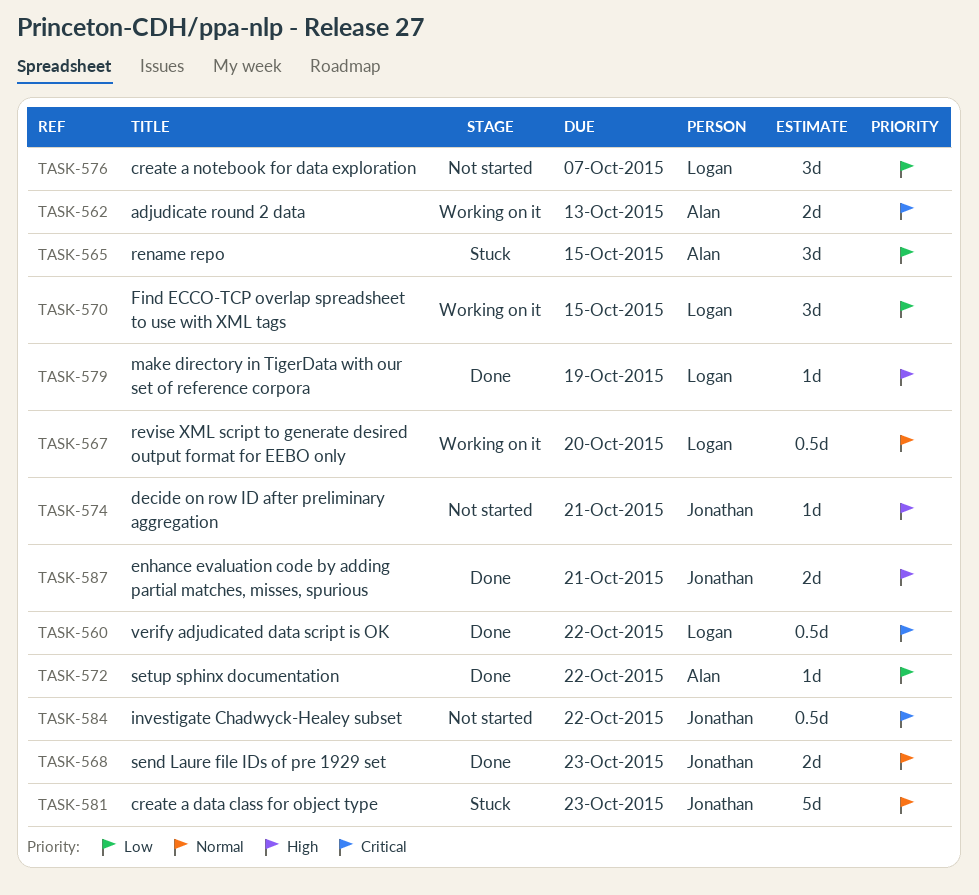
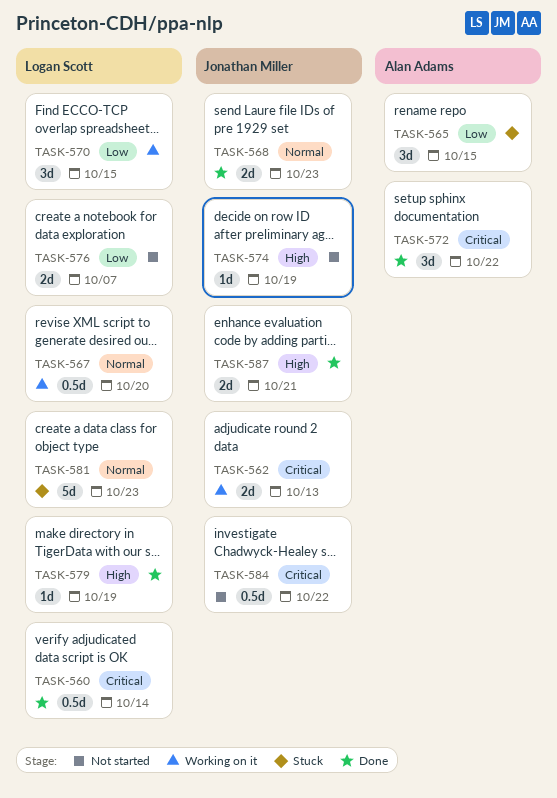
TASK-560, due: Oct 22 -> Oct 14
TASK-562, owner: Alan Adams -> Jonathan Miller
TASK-572, priority: Low -> Critical
TASK-572, estimate: 1d -> 3d
TASK-574, due: Oct 21 -> Oct 19
TASK-576, estimate: 3d -> 2d
TASK-581, owner: Jonathan Miller -> Logan Scott

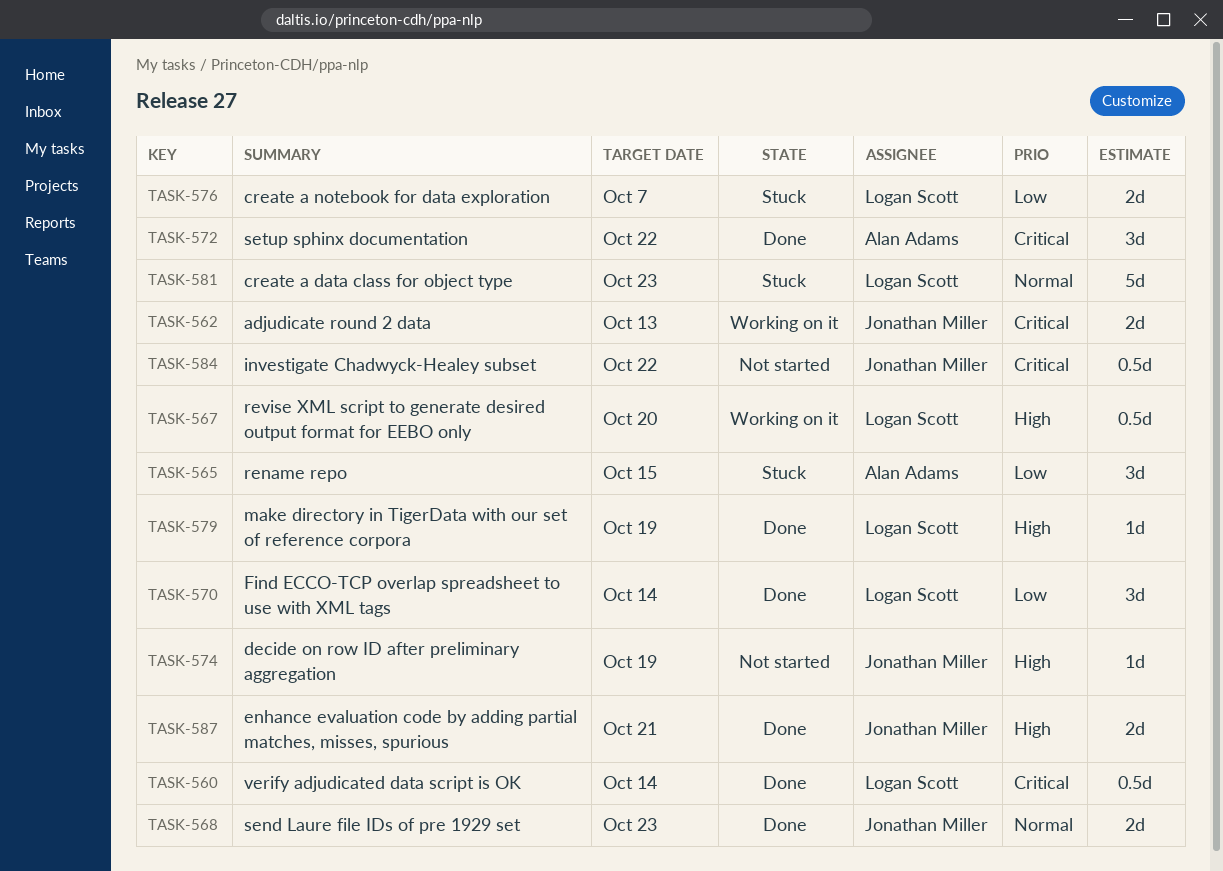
TASK-567, priority: Normal -> High
TASK-570, status: Working on it -> Done
TASK-570, due: Oct 15 -> Oct 14
TASK-576, status: Not started -> Stuck

